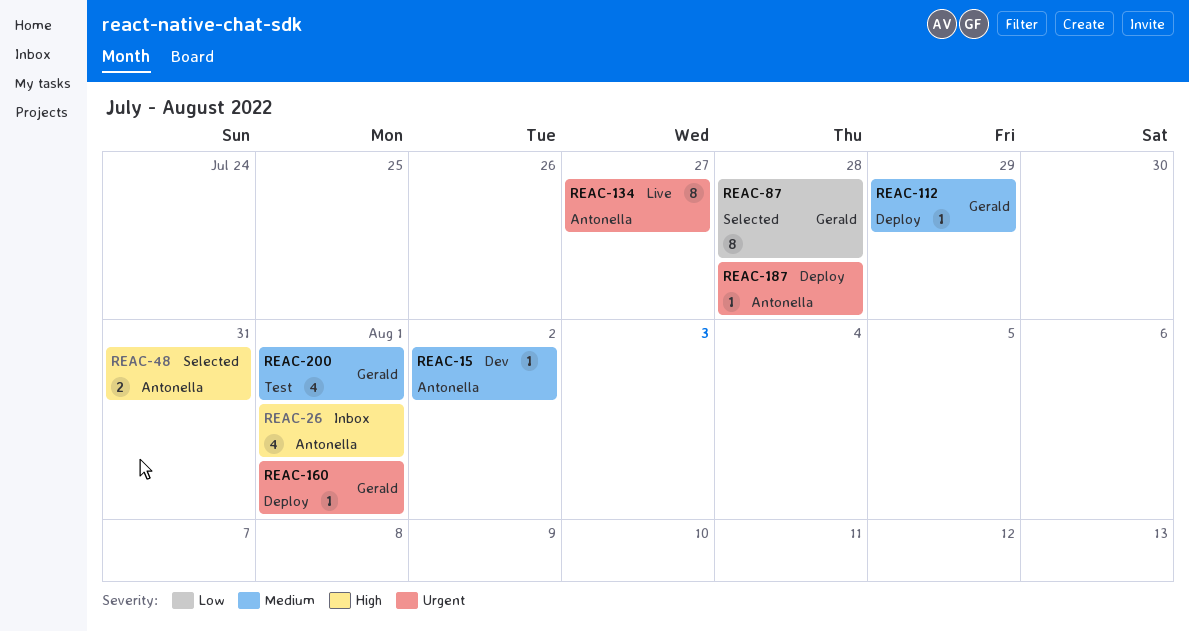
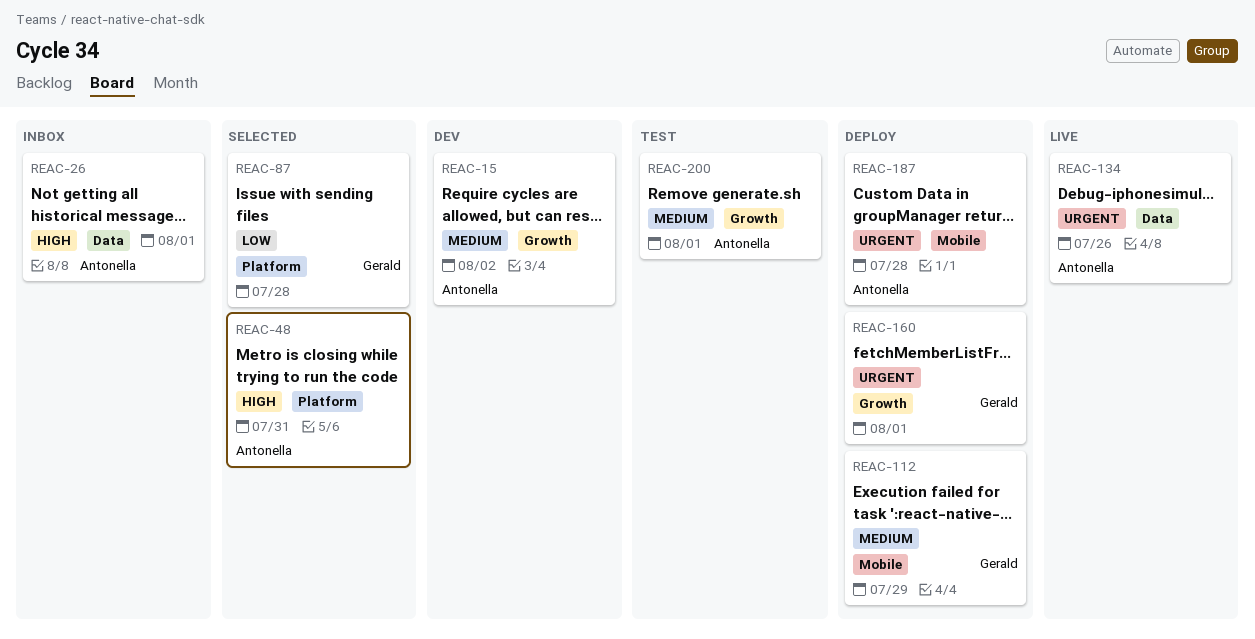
REAC-134, due: Jul 27 -> Jul 26
REAC-200, owner: Gerald -> Antonella

